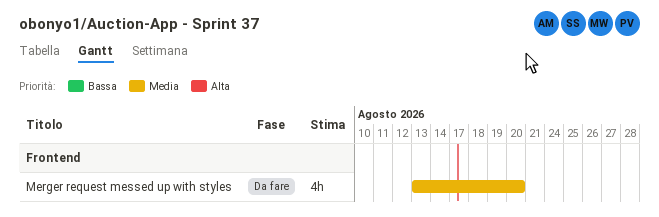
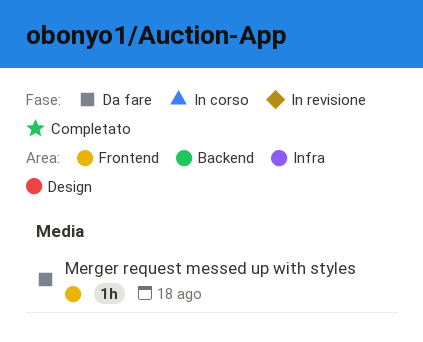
Merger request messed up with styles, estimate: 4h -> 1h
Merger request messed up with styles, due: Aug 20 -> Aug 18

